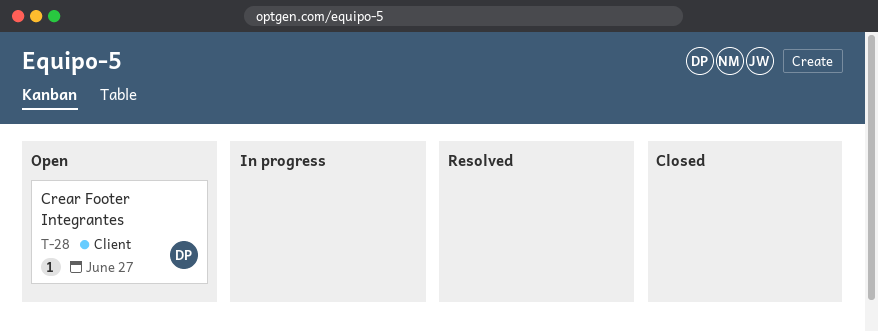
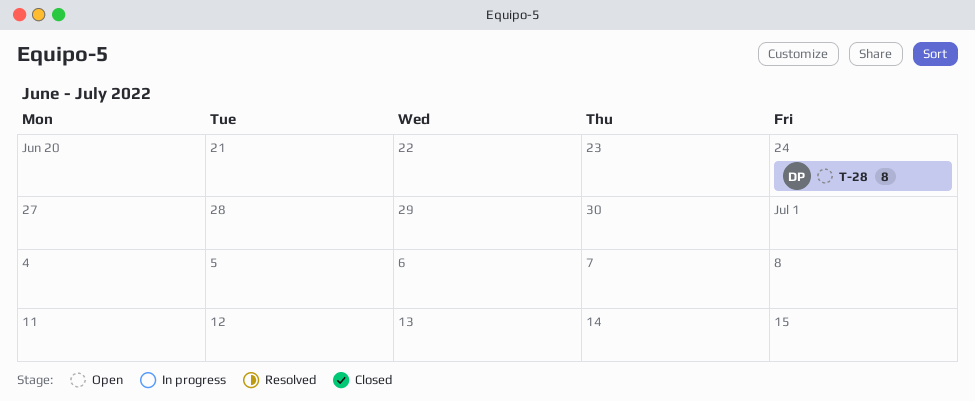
T-28, estimate: 1 -> 8
T-28, due: Jun 27 -> Jun 24

